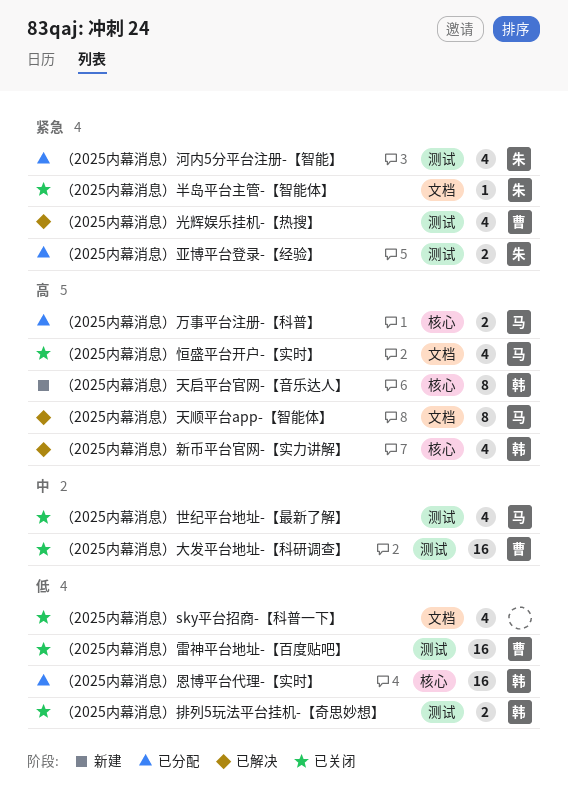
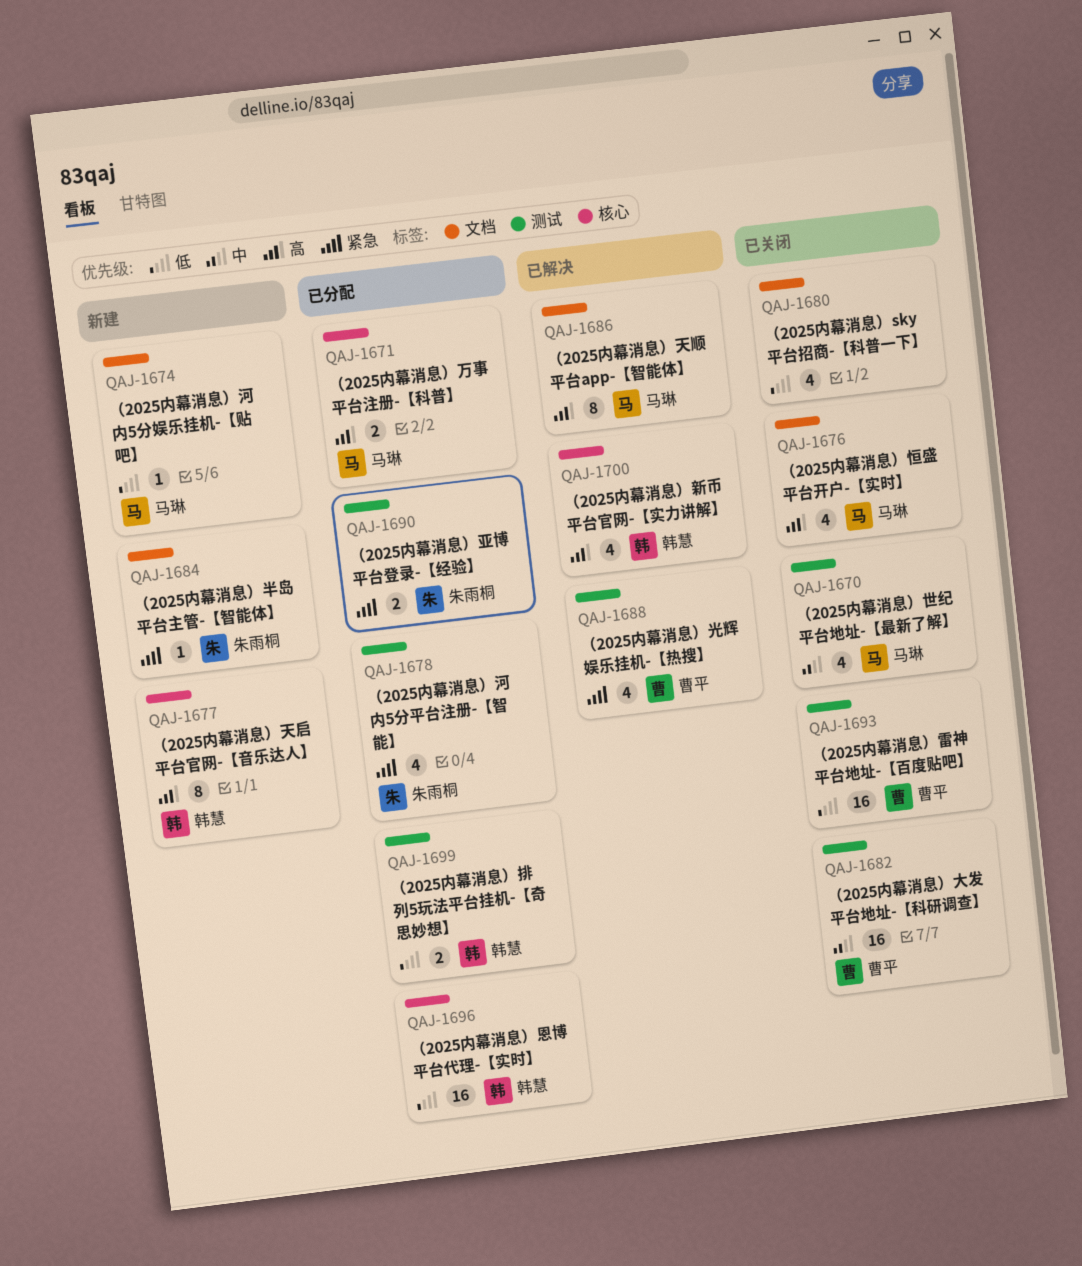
（2025内幕消息）半岛平台主管-【智能体】, status: 已关闭 -> 新建
（2025内幕消息）排列5玩法平台挂机-【奇思妙想】, status: 已关闭 -> 已分配
（2025内幕消息）河内5分娱乐挂机-【贴吧】: none -> present

